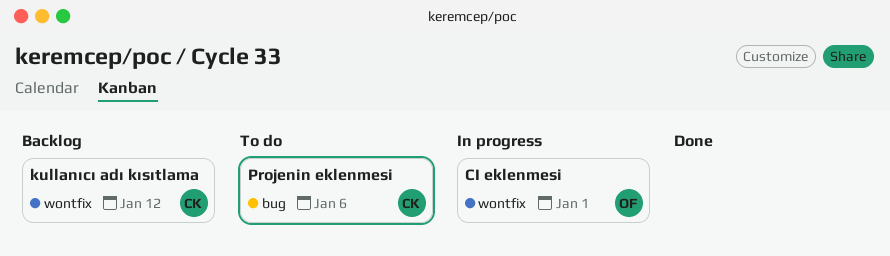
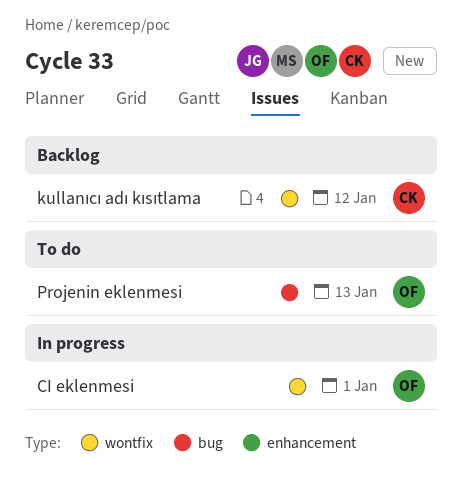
Projenin eklenmesi, owner: CK -> OF
Projenin eklenmesi, due: Jan 6 -> Jan 13

